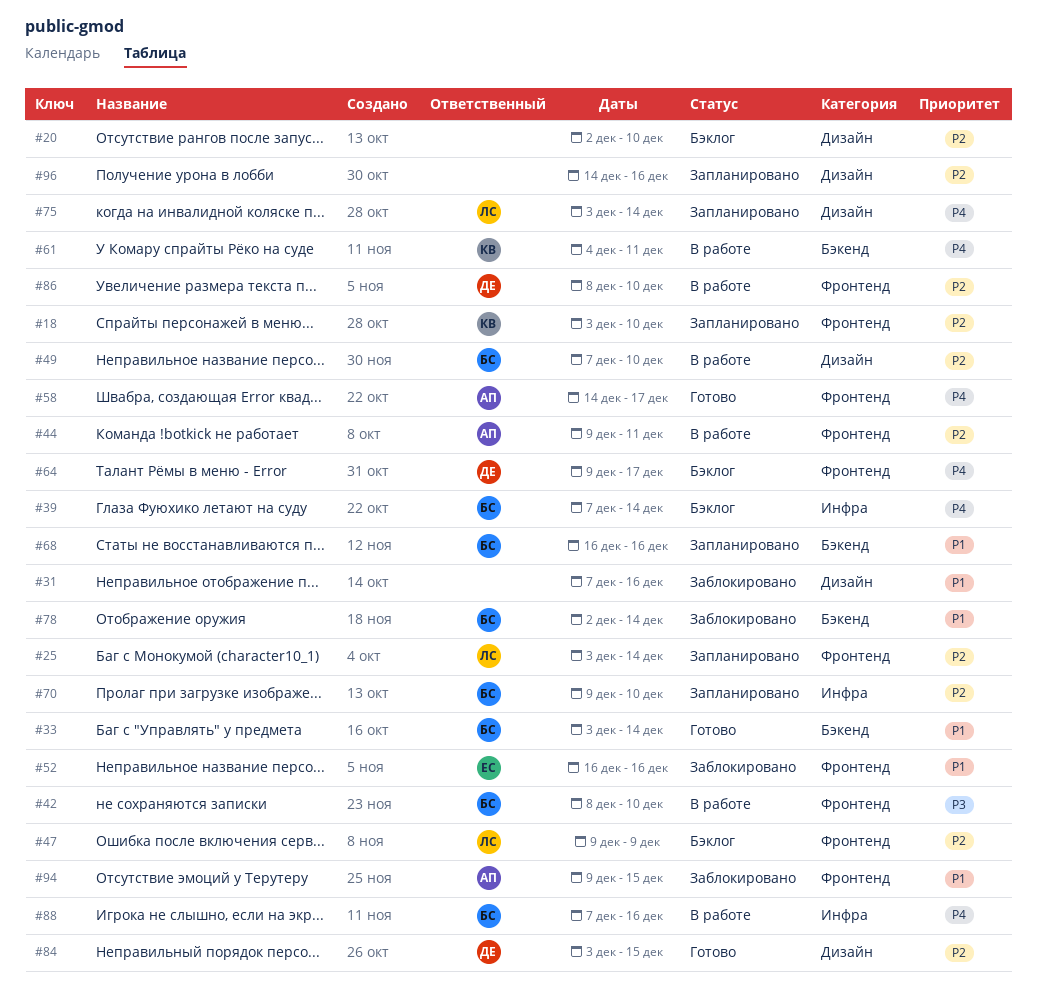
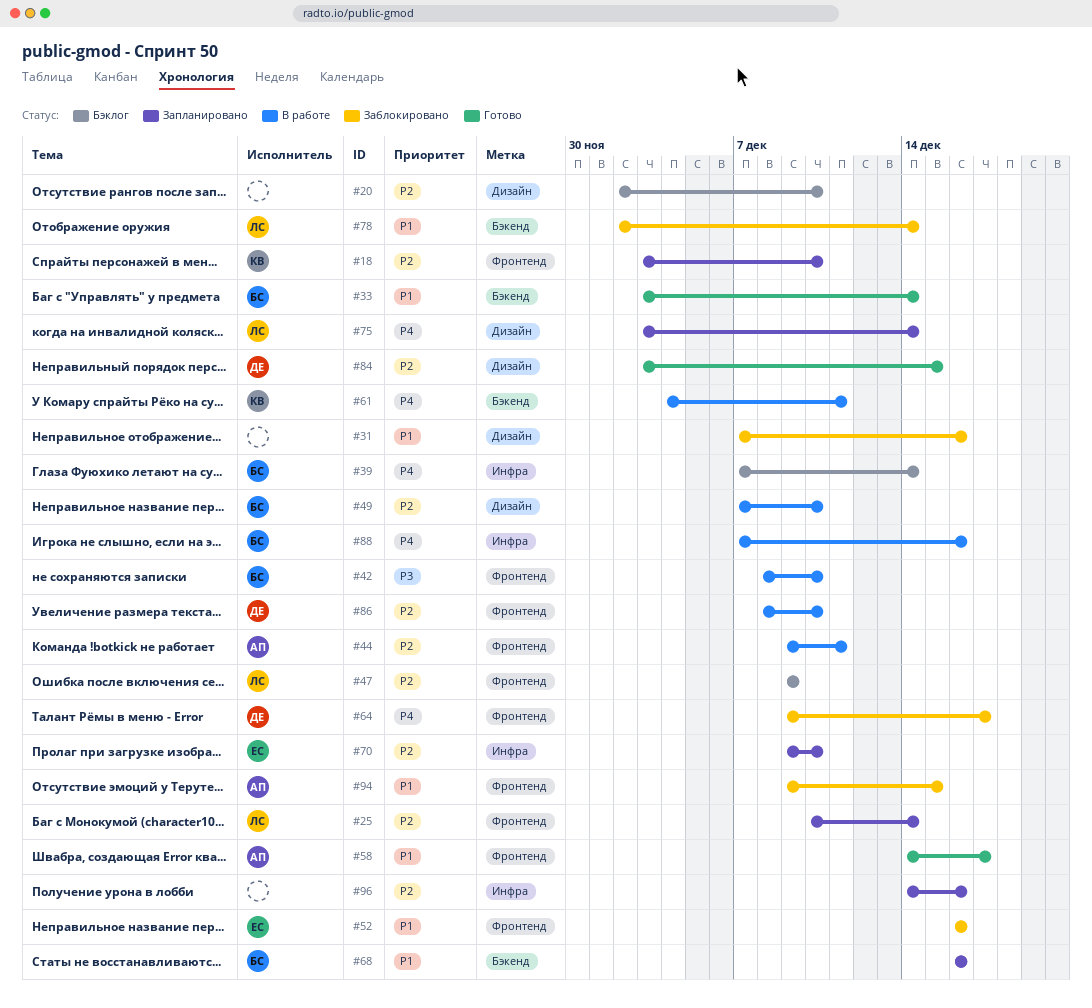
#25, start: Dec 3 -> Dec 10
#58, priority: P4 -> P1
#64, status: Бэклог -> Заблокировано
#70, owner: БС -> ЕС
#78, owner: БС -> ЛС
#96, label: Дизайн -> Инфра

